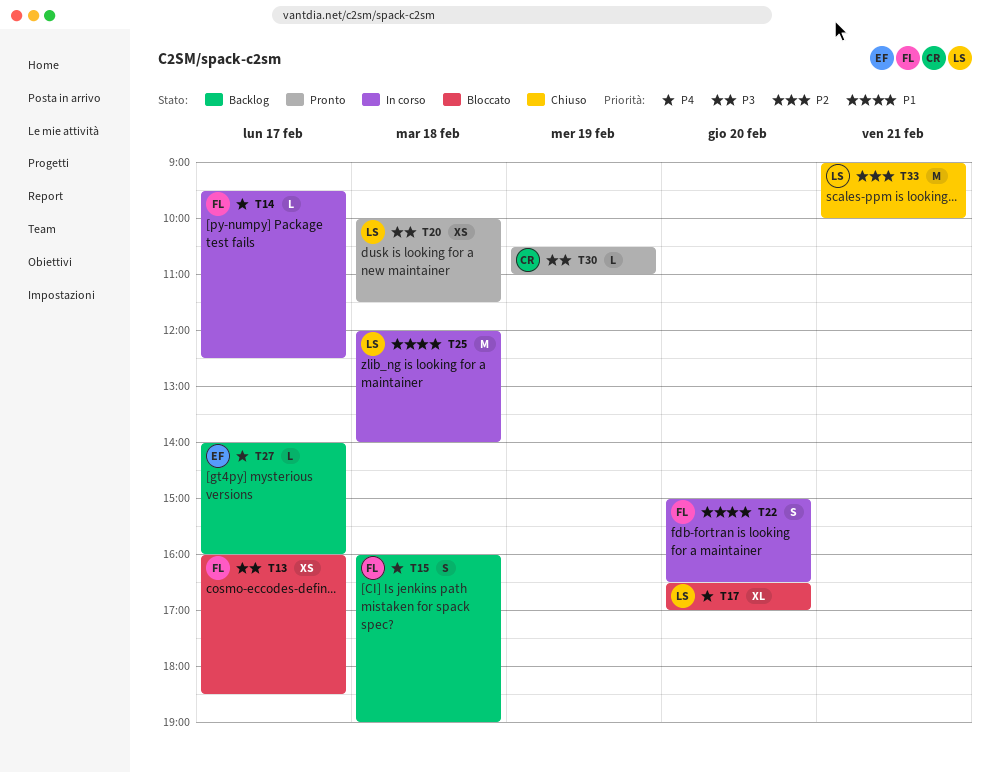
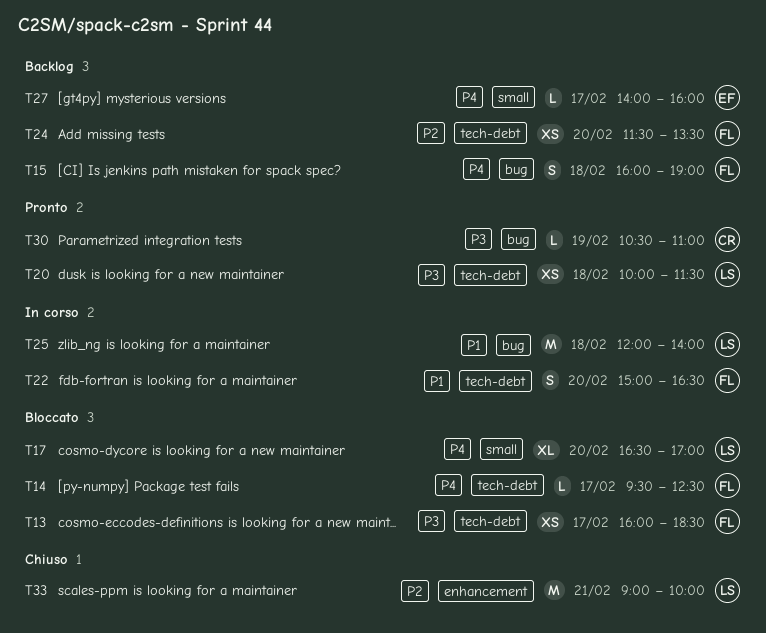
T14, status: In corso -> Bloccato
T24: none -> present

